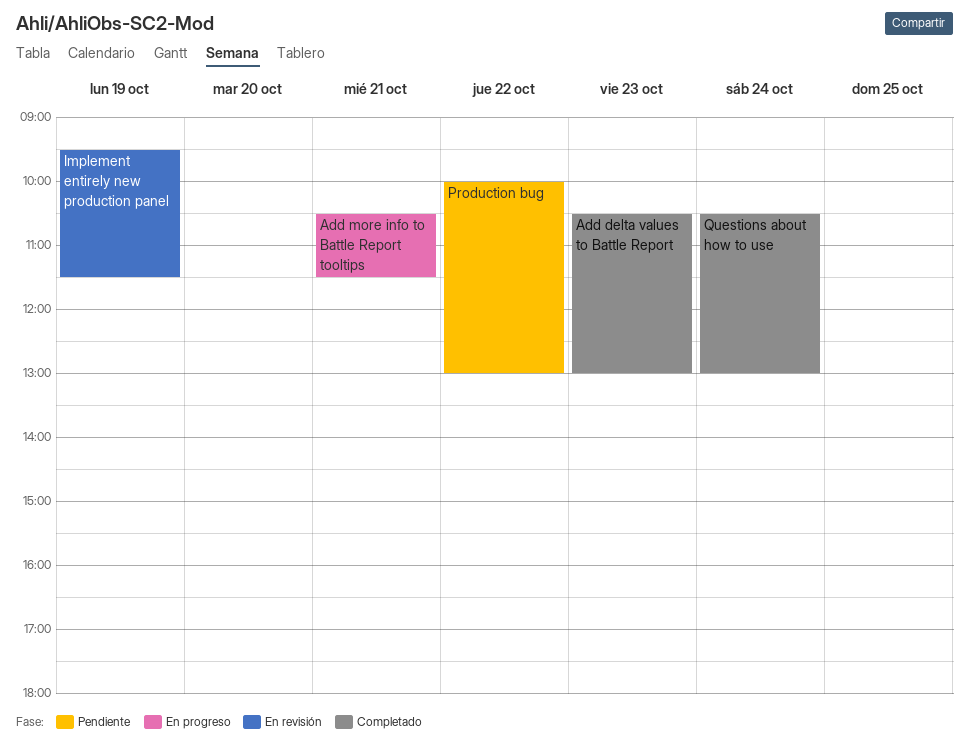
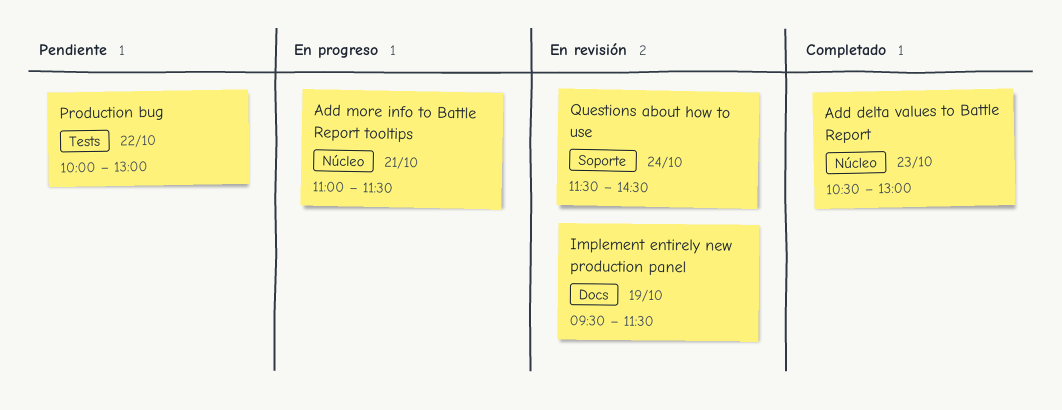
Add more info to Battle Report tooltips, begins: 10:30 -> 11:00
Questions about how to use, status: Completado -> En revisión
Questions about how to use, begins: 10:30 -> 11:30
Questions about how to use, ends: 13:00 -> 14:30

